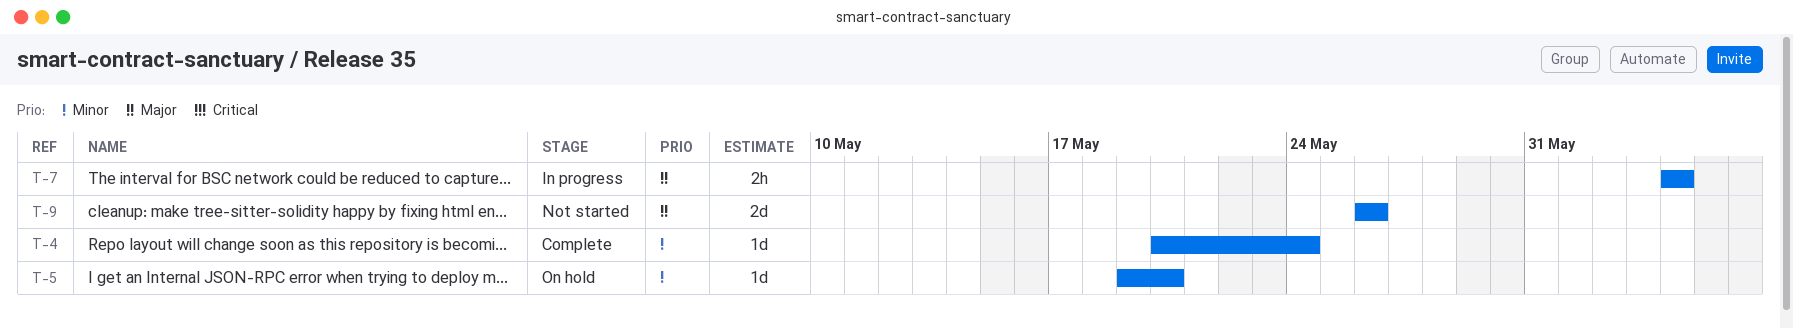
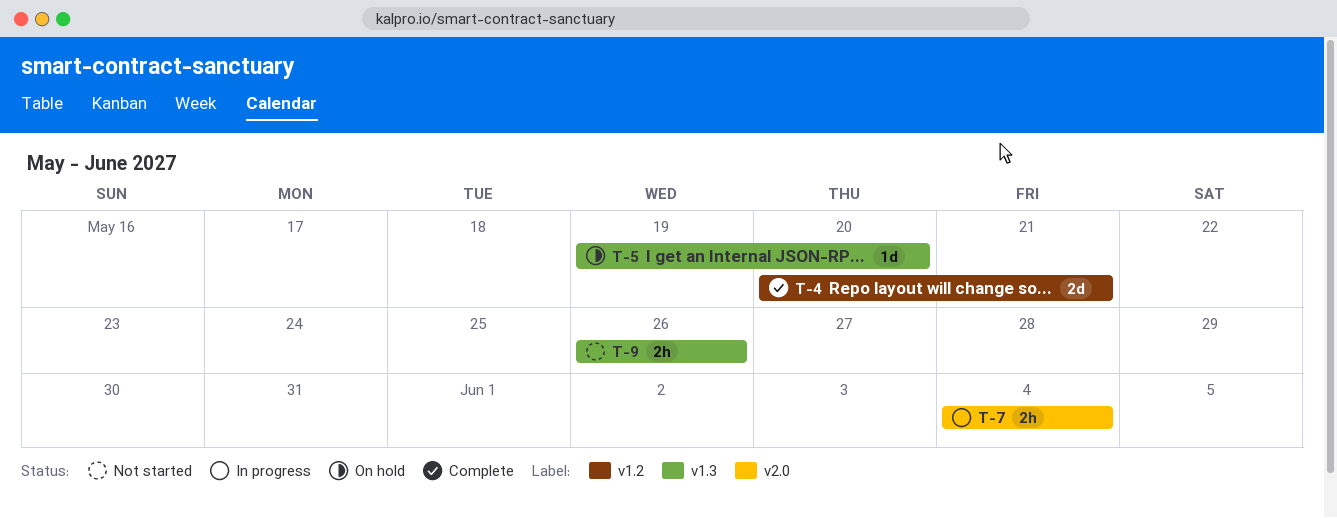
T-4, estimate: 1d -> 2d
T-4, due: May 24 -> May 21
T-9, estimate: 2d -> 2h

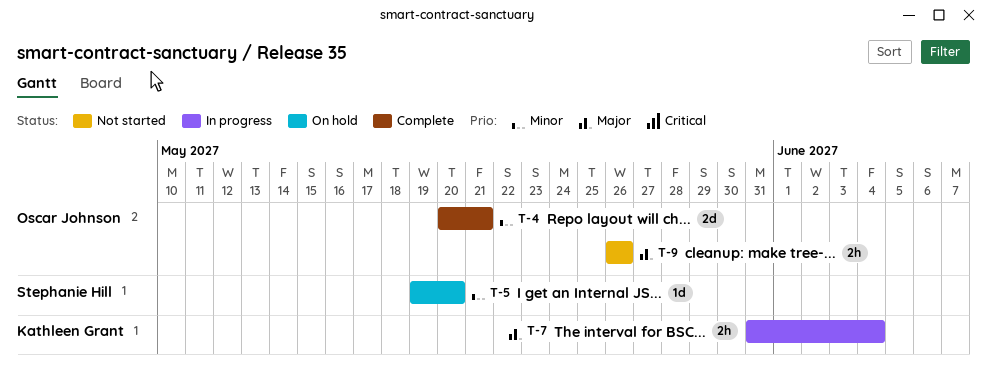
T-7, start: Jun 4 -> May 31

